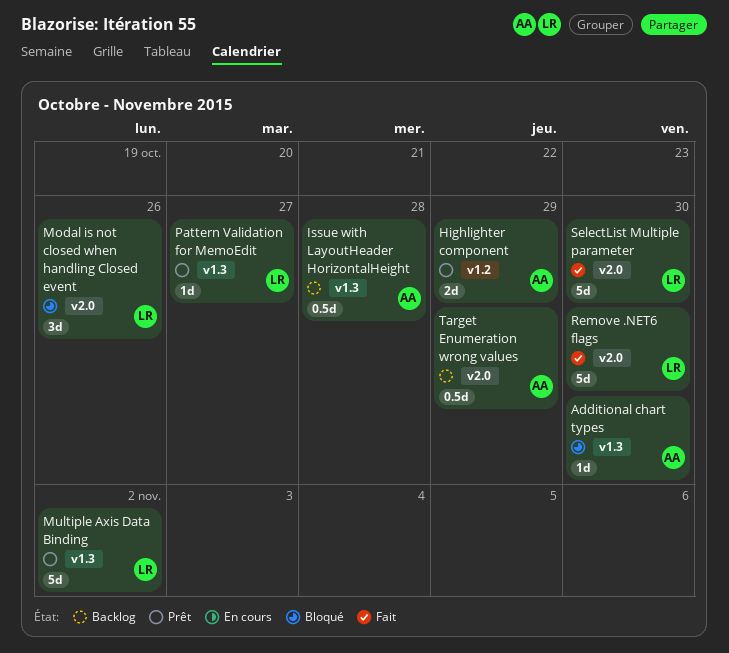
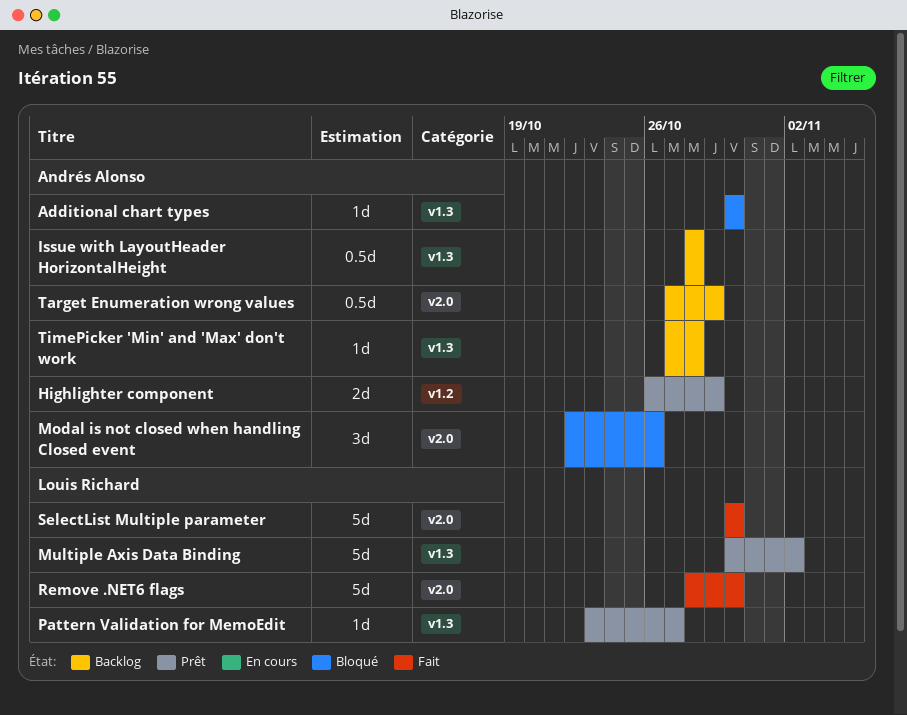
Modal is not closed when handling Closed event, owner: Louis Richard -> Andrés Alonso
TimePicker 'Min' and 'Max' don't work: none -> present

